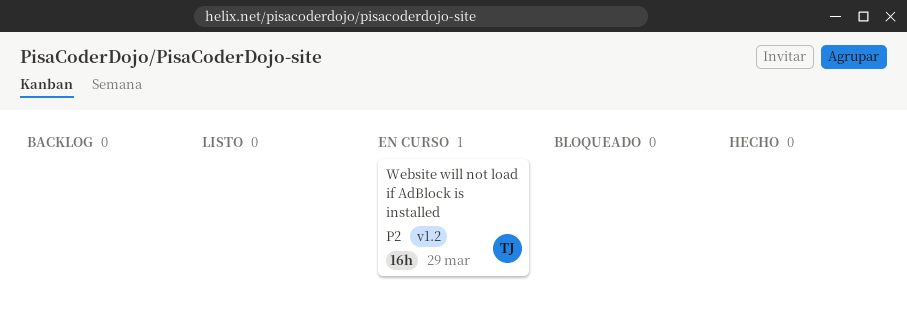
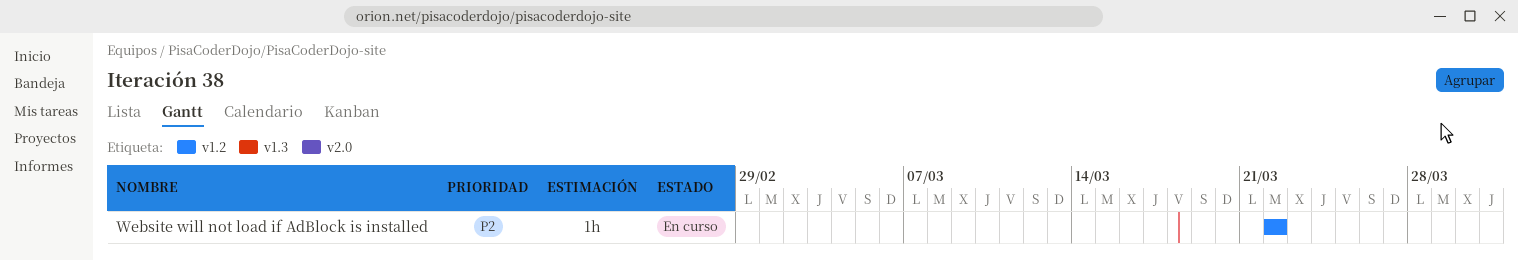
Website will not load if AdBlock is installed, estimate: 16h -> 1h
Website will not load if AdBlock is installed, due: Mar 29 -> Mar 22

